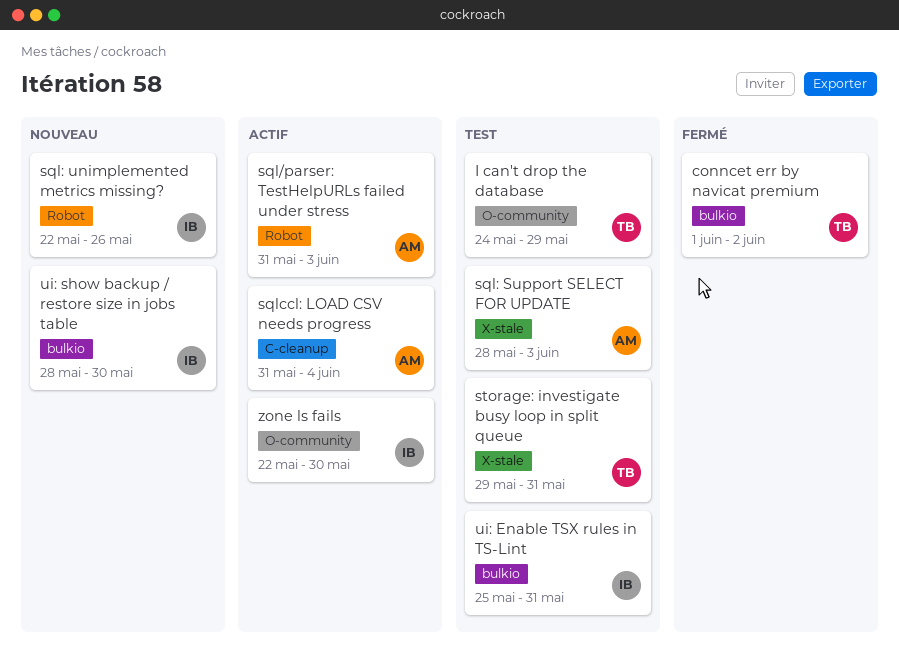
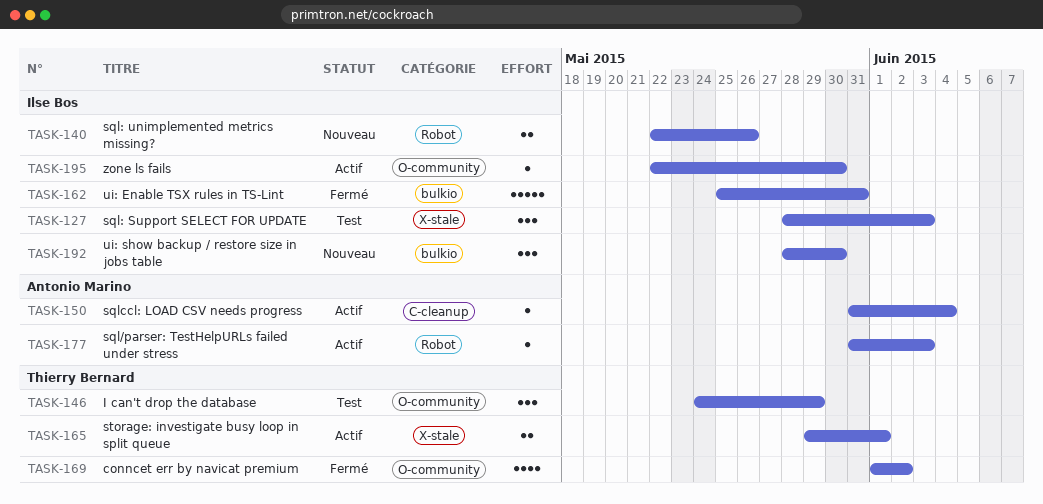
conncet err by navicat premium, label: bulkio -> O-community
sql: Support SELECT FOR UPDATE, owner: Antonio Marino -> Ilse Bos
storage: investigate busy loop in split queue, status: Test -> Actif
storage: investigate busy loop in split queue, due: May 31 -> Jun 1
ui: Enable TSX rules in TS-Lint, status: Test -> Fermé

